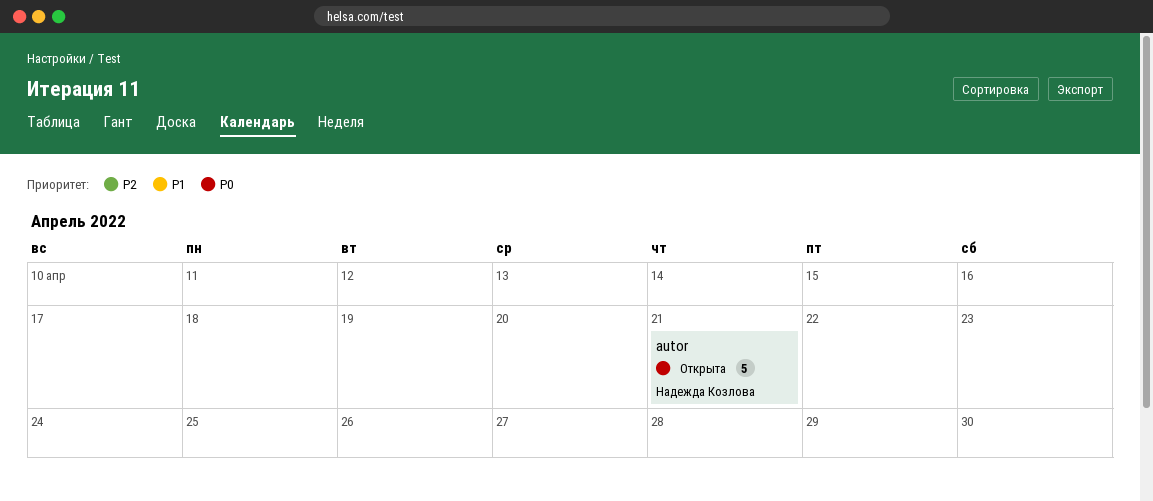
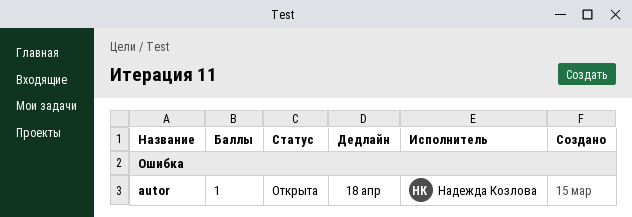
autor, estimate: 5 -> 1
autor, due: Apr 21 -> Apr 18

